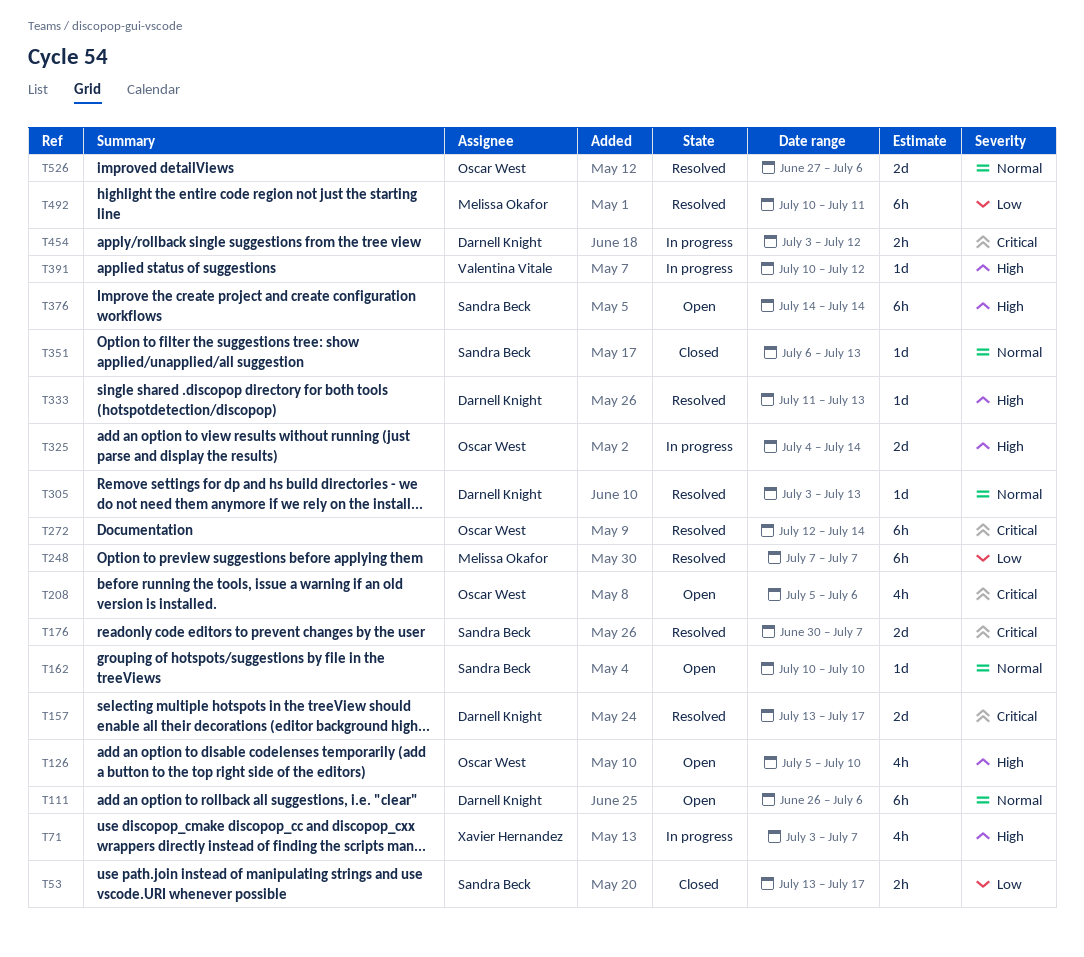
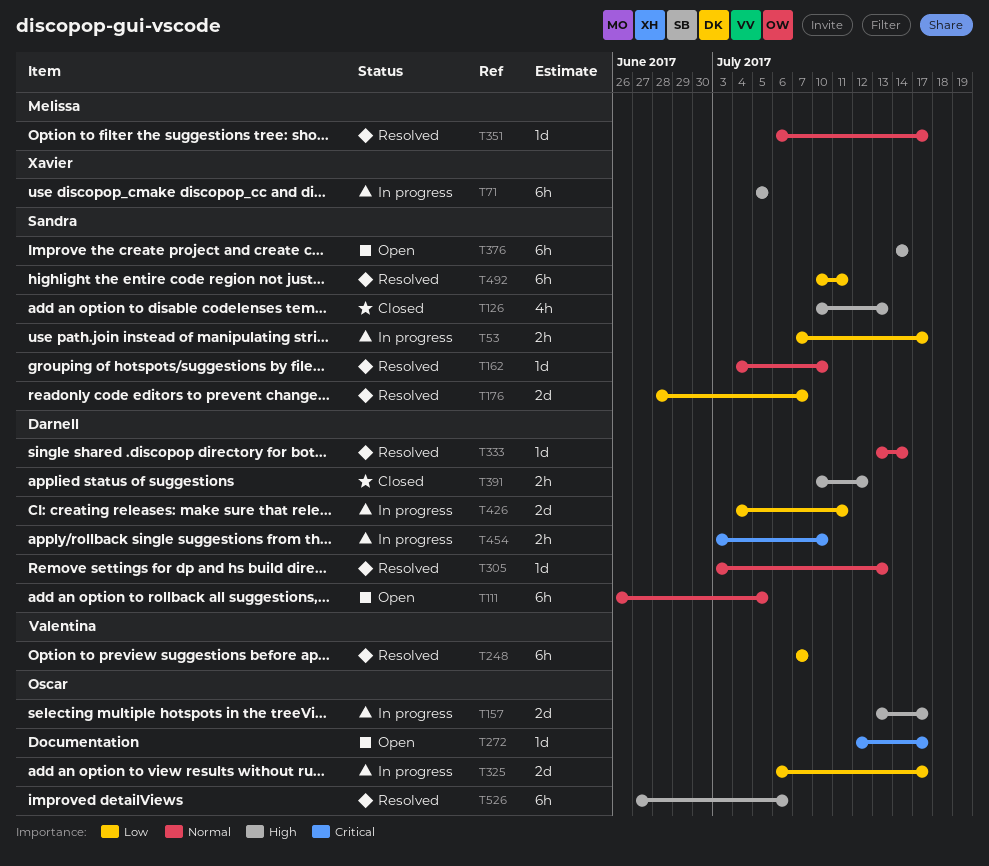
T53, status: Closed -> In progress
T53, start: Jul 13 -> Jul 7
T71, estimate: 4h -> 6h
T71, start: Jul 3 -> Jul 5
T71, due: Jul 7 -> Jul 5
T111, due: Jul 6 -> Jul 5
T126, status: Open -> Closed
T126, owner: Oscar West -> Sandra Beck
T126, start: Jul 5 -> Jul 10
T126, due: Jul 10 -> Jul 13
T157, status: Resolved -> In progress
T157, owner: Darnell Knight -> Oscar West
T157, priority: Critical -> High
T162, status: Open -> Resolved
T162, start: Jul 10 -> Jul 4
T176, priority: Critical -> Low
T176, start: Jun 30 -> Jun 28
T208: present -> none
T248, owner: Melissa Okafor -> Valentina Vitale
T272, status: Resolved -> Open
T272, estimate: 6h -> 1d
T272, due: Jul 14 -> Jul 17
T325, priority: High -> Low
T325, start: Jul 4 -> Jul 6
T325, due: Jul 14 -> Jul 17
T333, priority: High -> Normal
T333, start: Jul 11 -> Jul 13
T333, due: Jul 13 -> Jul 14
T351, status: Closed -> Resolved
T351, owner: Sandra Beck -> Melissa Okafor
T351, due: Jul 13 -> Jul 17
T391, status: In progress -> Closed
T391, owner: Valentina Vitale -> Darnell Knight
T391, estimate: 1d -> 2h
T426: none -> present
T454, due: Jul 12 -> Jul 10
T492, owner: Melissa Okafor -> Sandra Beck
T526, priority: Normal -> High
T526, estimate: 2d -> 6h

